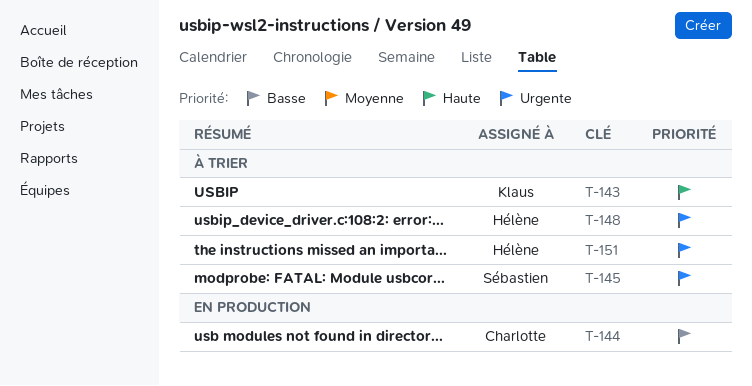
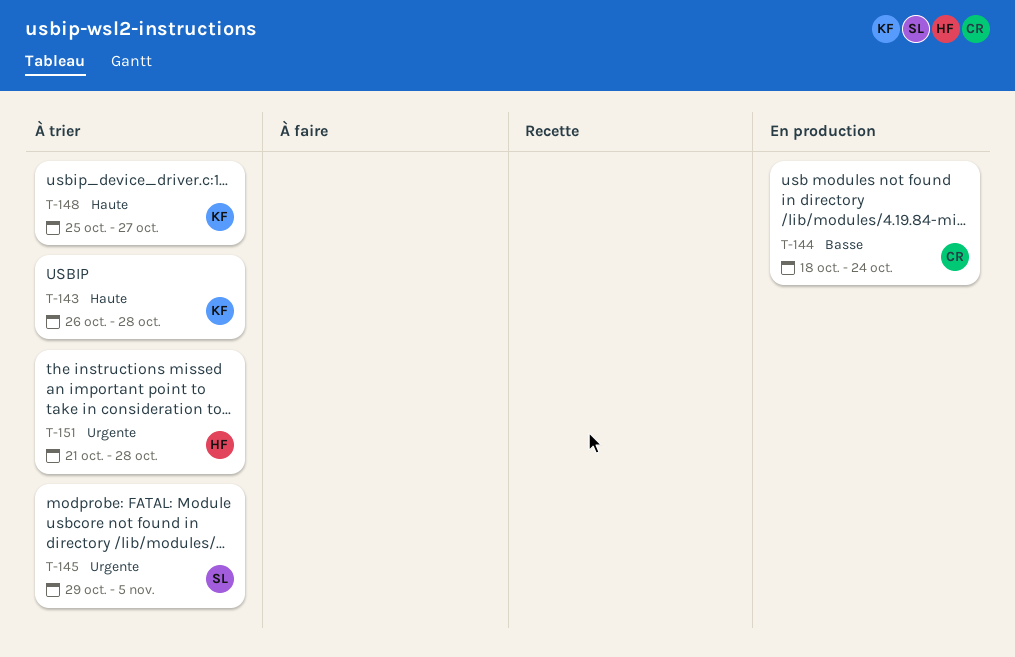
T-148, owner: Hélène -> Klaus
T-148, priority: Urgente -> Haute

